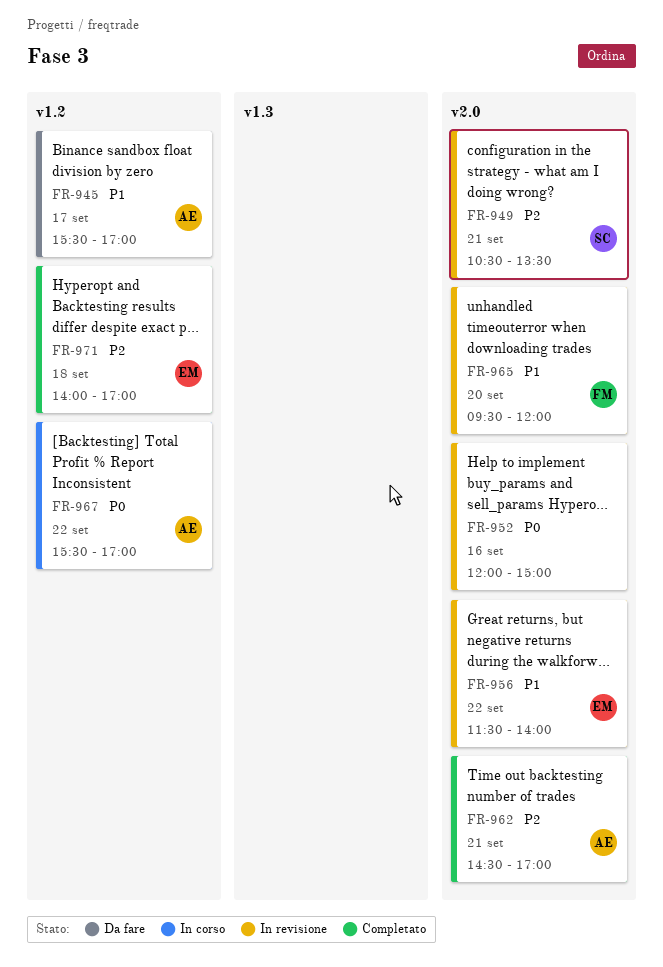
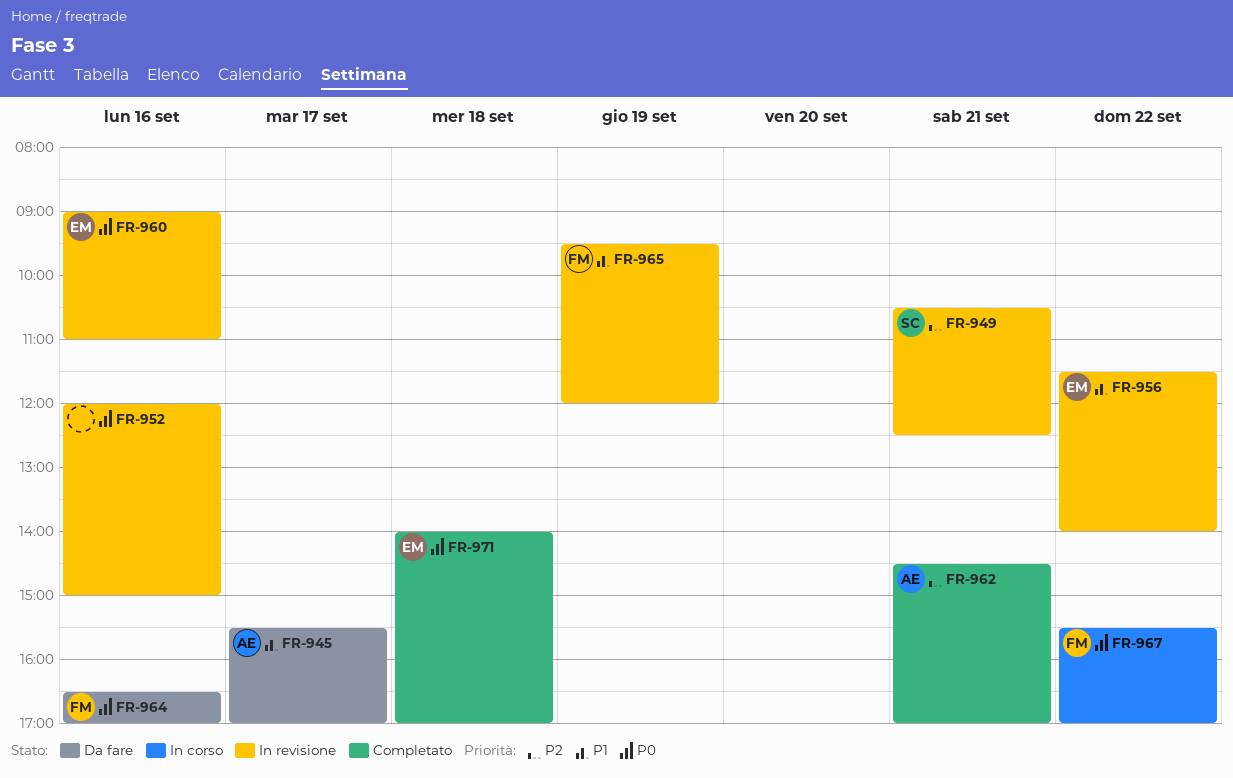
FR-949, ends: 13:30 -> 12:30
FR-960: none -> present
FR-964: none -> present
FR-965, day: Sep 20 -> Sep 19
FR-967, owner: AE -> FM
FR-971, priority: P2 -> P0

